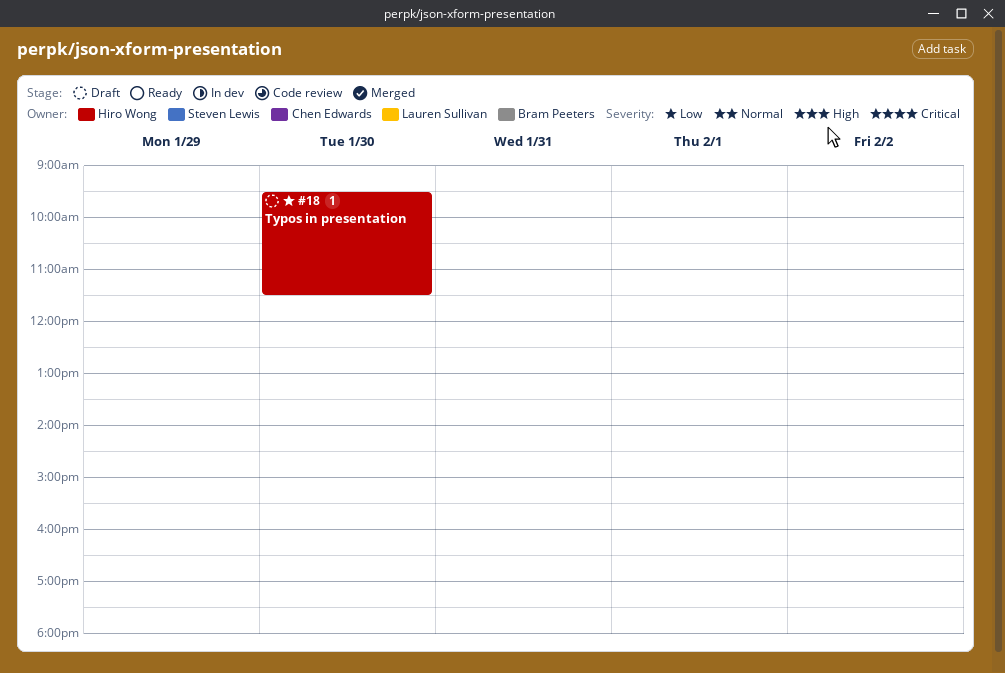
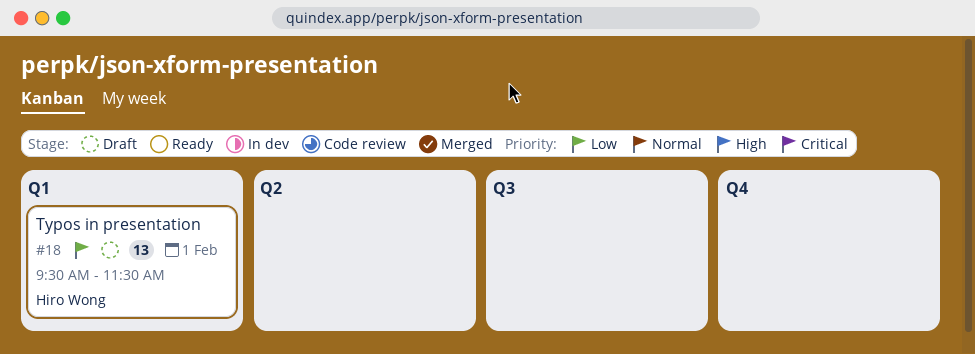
#18, estimate: 1 -> 13
#18, day: Jan 30 -> Feb 1

